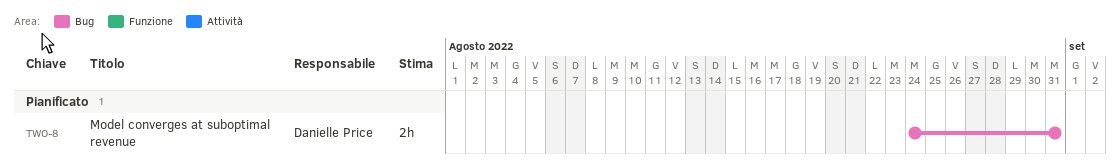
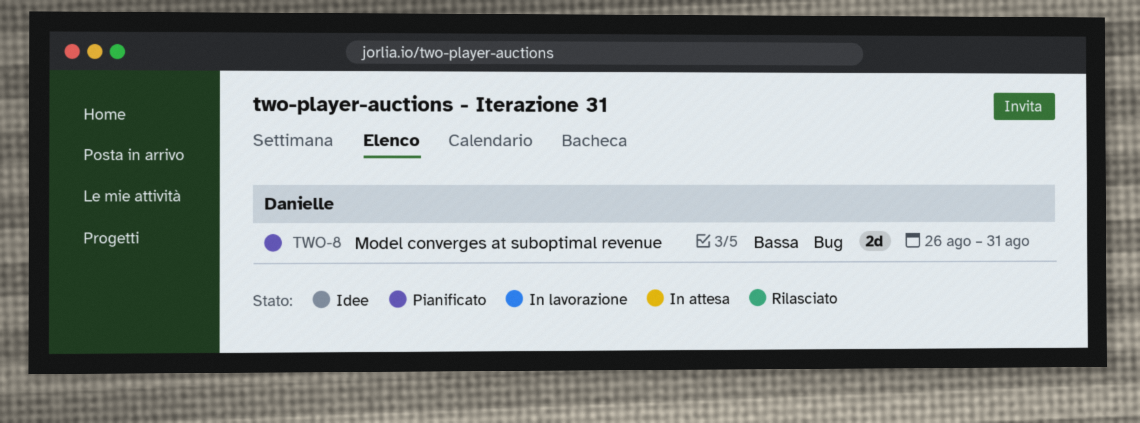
TWO-8, estimate: 2h -> 2d
TWO-8, start: Aug 24 -> Aug 26

